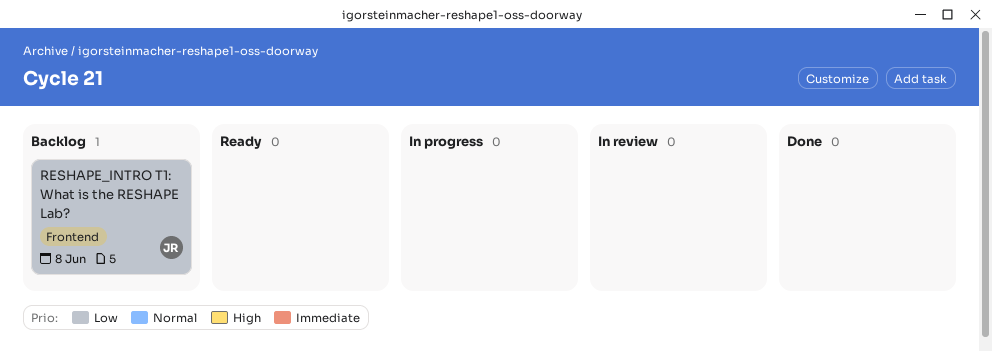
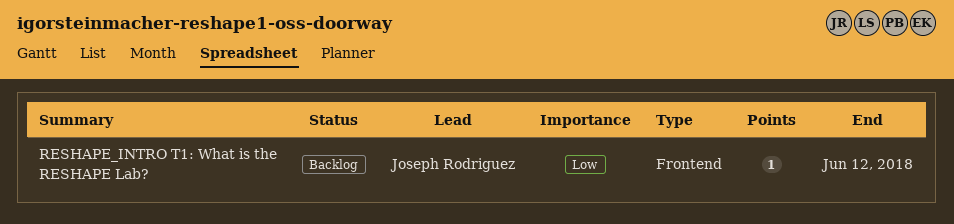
RESHAPE_INTRO T1: What is the RESHAPE Lab?, due: Jun 8 -> Jun 12

